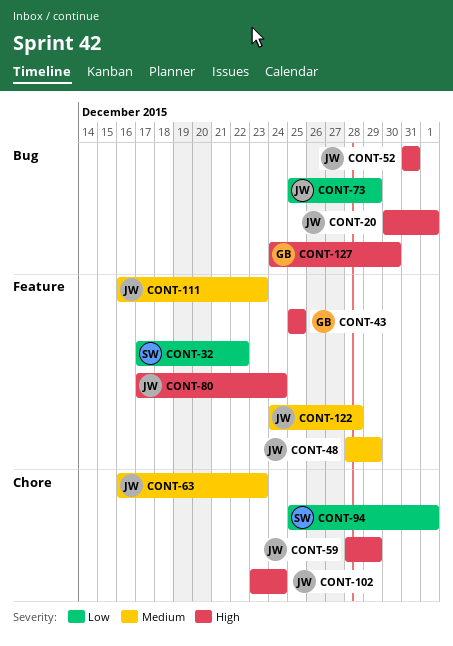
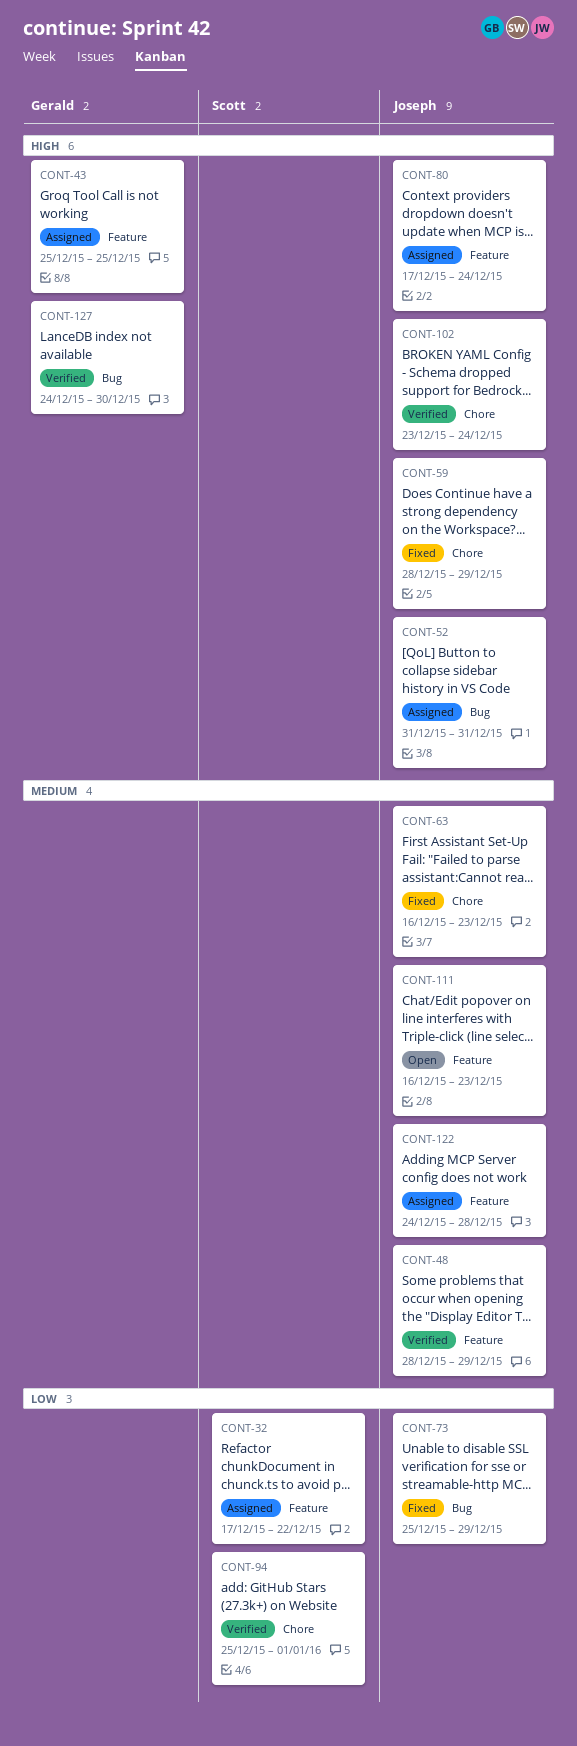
CONT-20: present -> none

